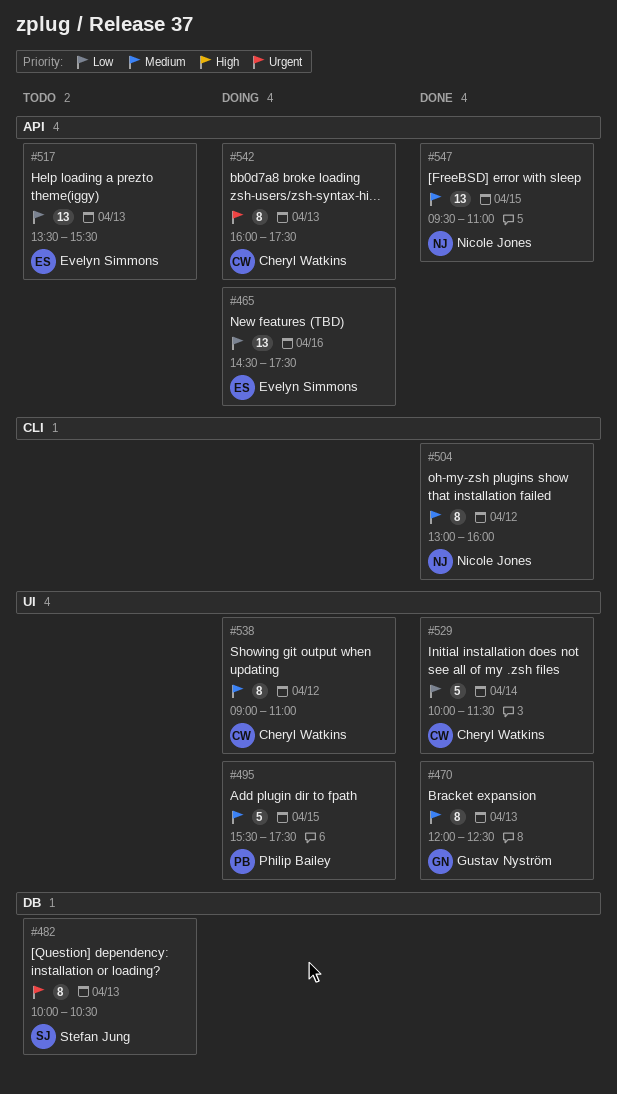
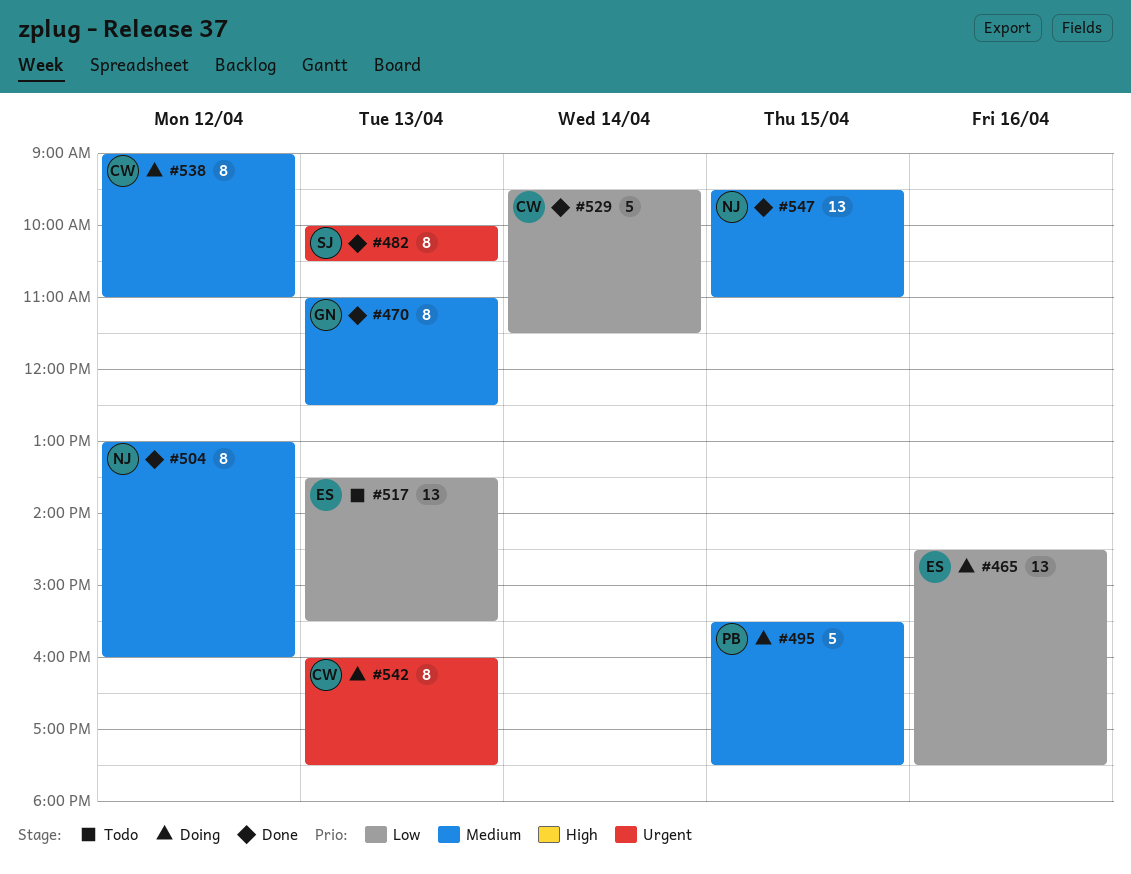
#470, begins: 12:00 -> 11:00
#482, status: Todo -> Done
#529, begins: 10:00 -> 09:30

